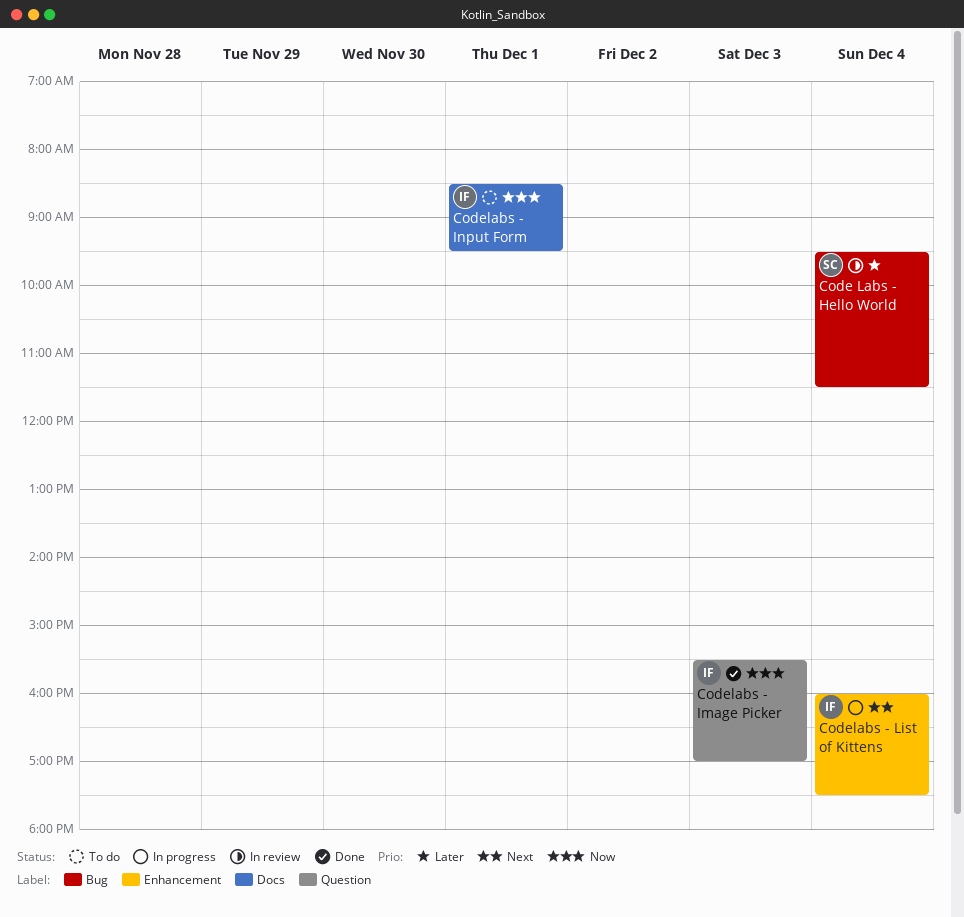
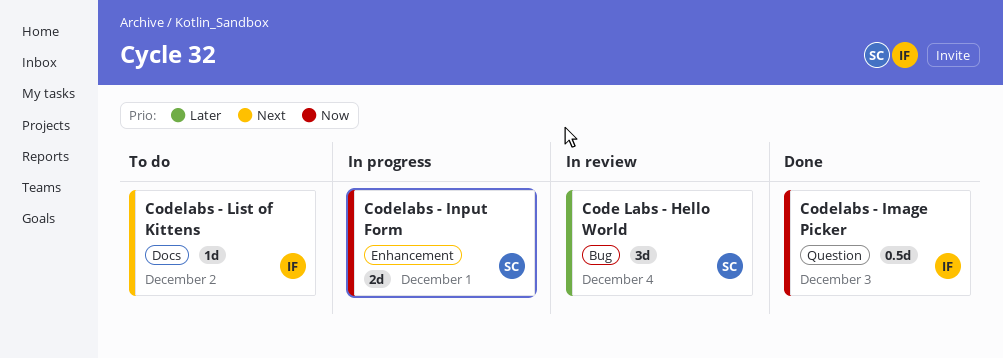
Codelabs - Input Form, status: To do -> In progress
Codelabs - Input Form, owner: IF -> SC
Codelabs - Input Form, label: Docs -> Enhancement
Codelabs - List of Kittens, status: In progress -> To do
Codelabs - List of Kittens, label: Enhancement -> Docs
Codelabs - List of Kittens, day: Dec 4 -> Dec 2

